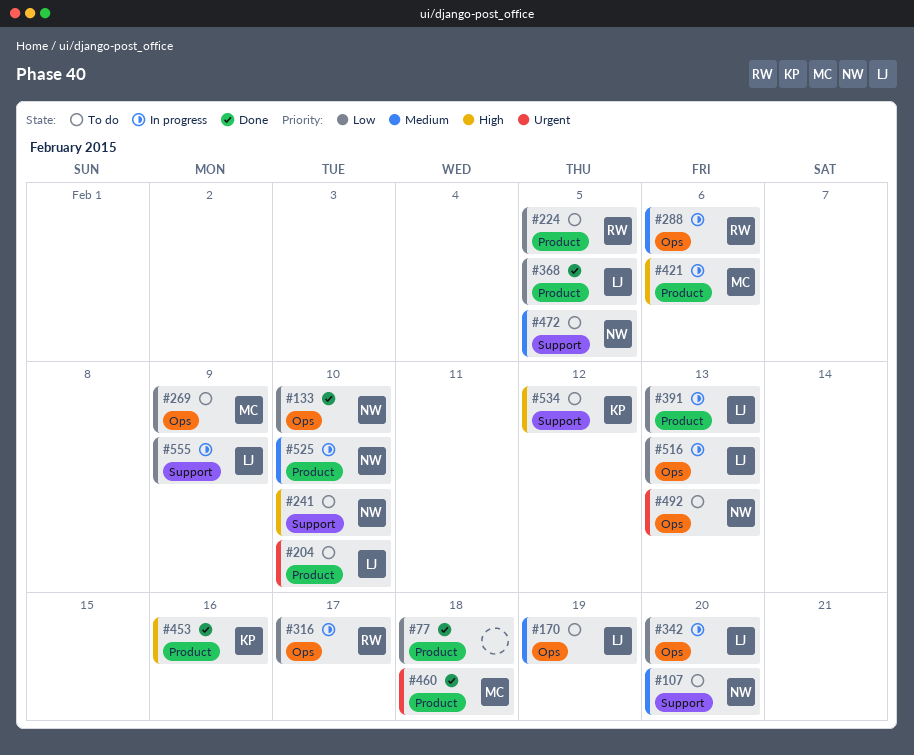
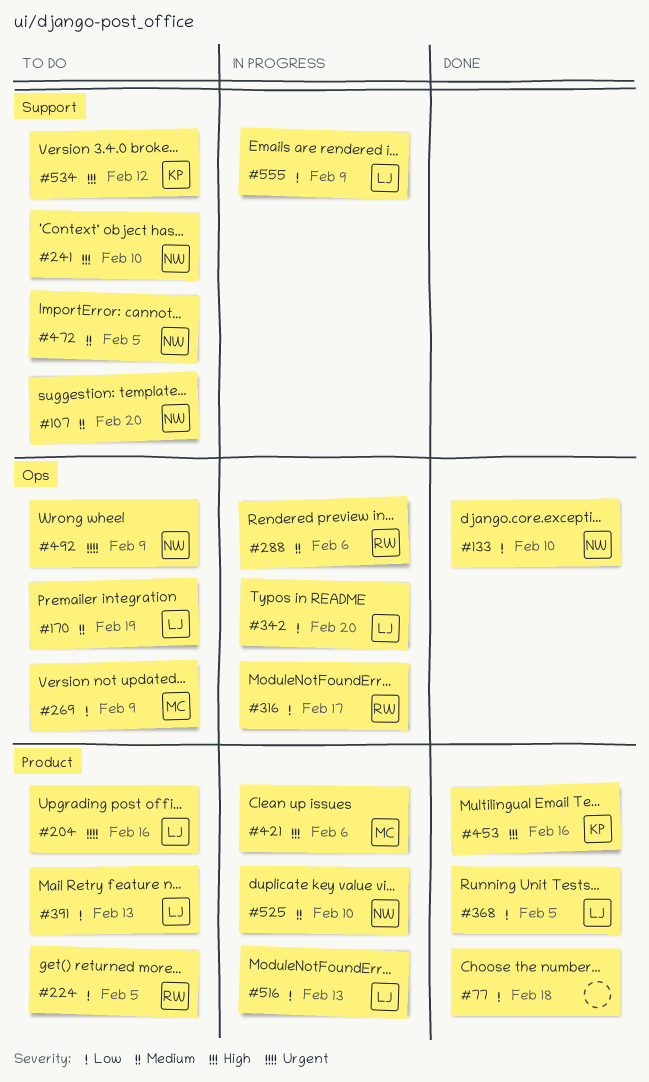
#204, due: Feb 10 -> Feb 16
#391, status: In progress -> To do
#460: present -> none
#492, due: Feb 13 -> Feb 9
#516, label: Ops -> Product

